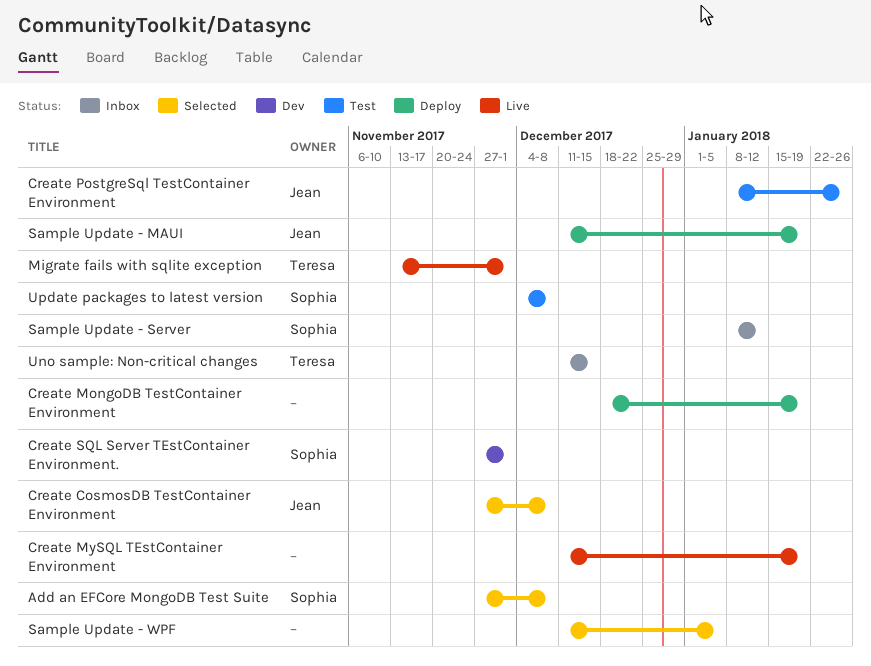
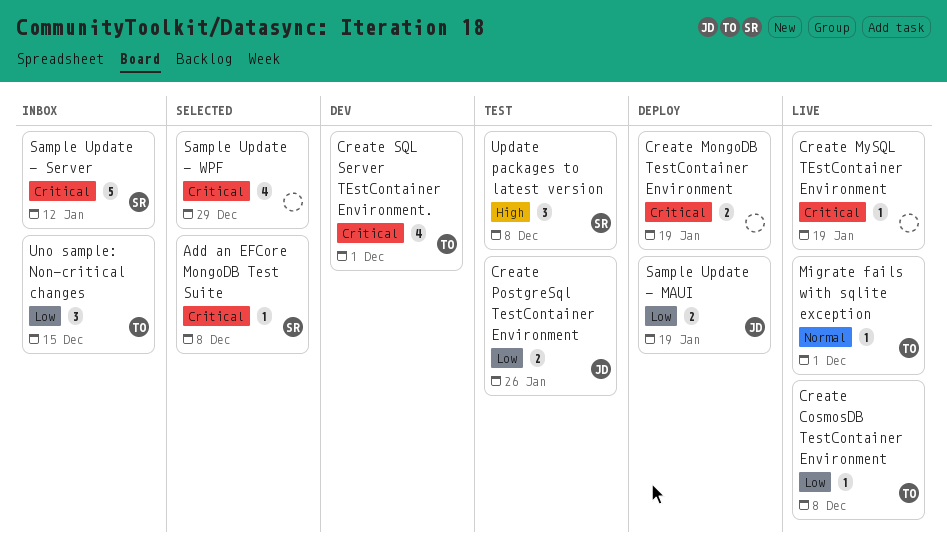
Create CosmosDB TestContainer Environment, status: Selected -> Live
Create CosmosDB TestContainer Environment, owner: Jean -> Teresa
Create SQL Server TEstContainer Environment., owner: Sophia -> Teresa
Sample Update - WPF, due: Jan 5 -> Dec 29

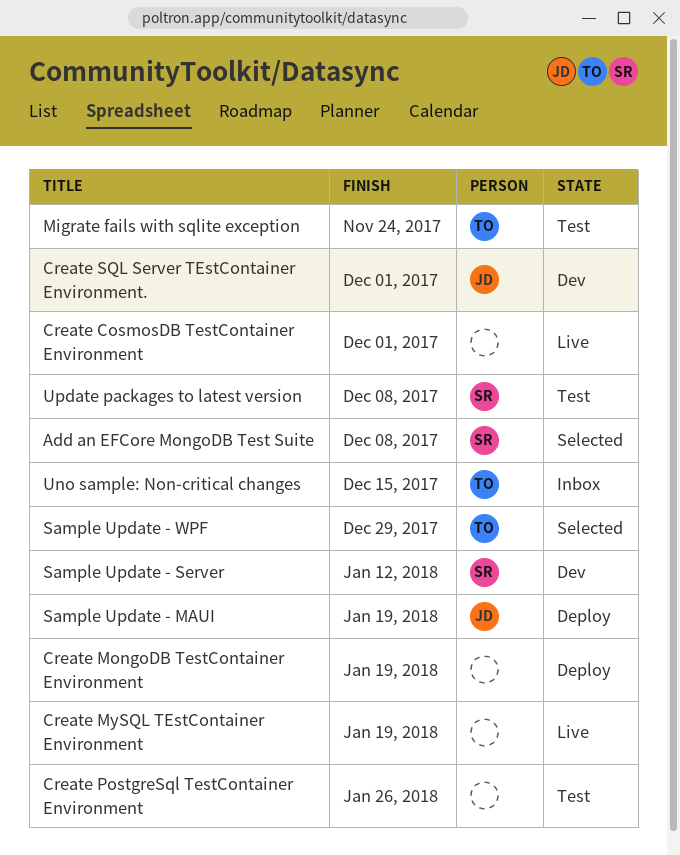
Create CosmosDB TestContainer Environment, owner: TO -> none
Create CosmosDB TestContainer Environment, due: Dec 8 -> Dec 1
Create PostgreSql TestContainer Environment, owner: JD -> none
Create SQL Server TEstContainer Environment., owner: TO -> JD
Migrate fails with sqlite exception, status: Live -> Test
Migrate fails with sqlite exception, due: Dec 1 -> Nov 24
Sample Update - Server, status: Inbox -> Dev
Sample Update - WPF, owner: none -> TO

